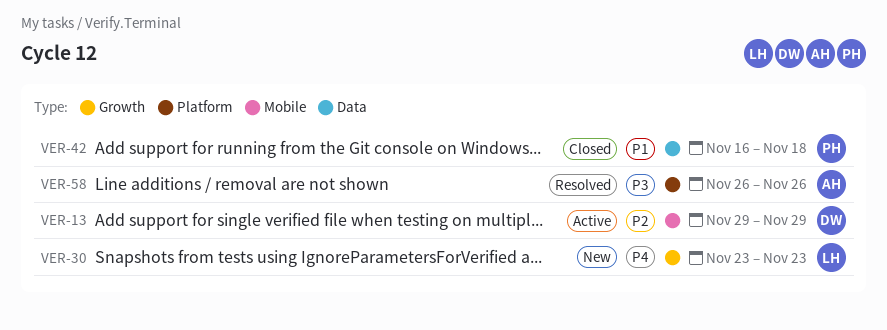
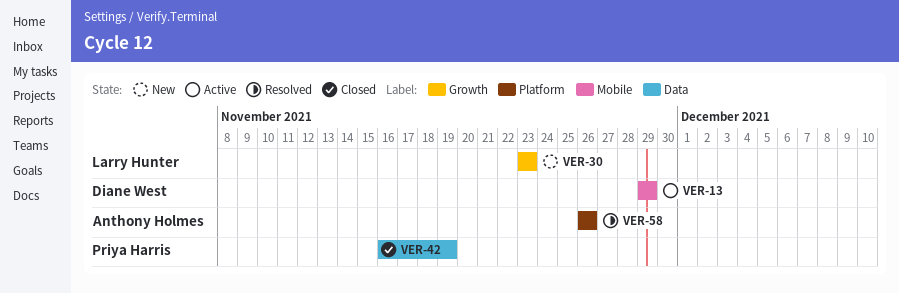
VER-42, due: Nov 18 -> Nov 19

